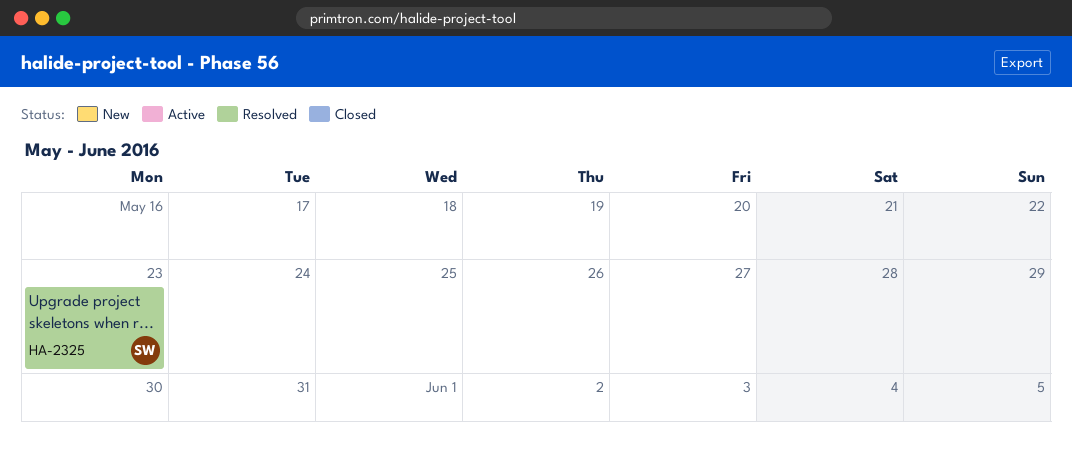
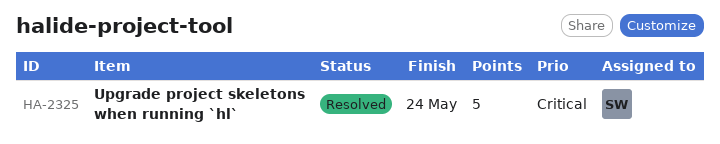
HA-2325, due: May 23 -> May 24

